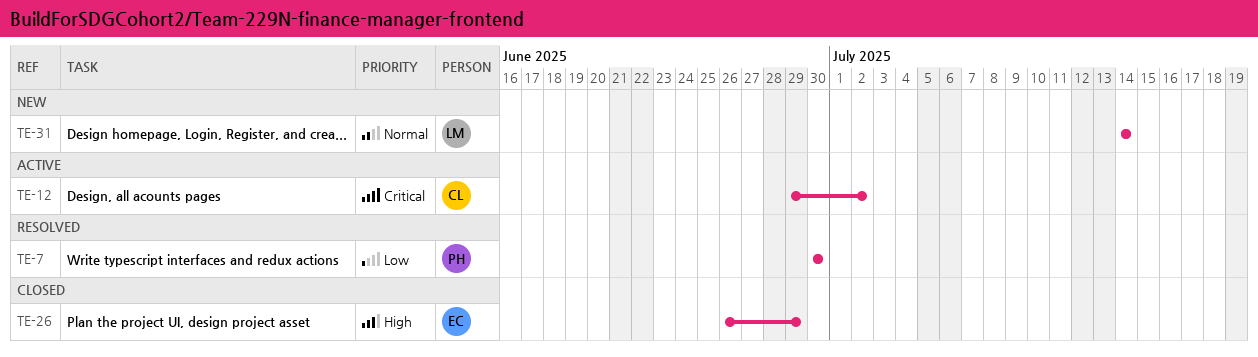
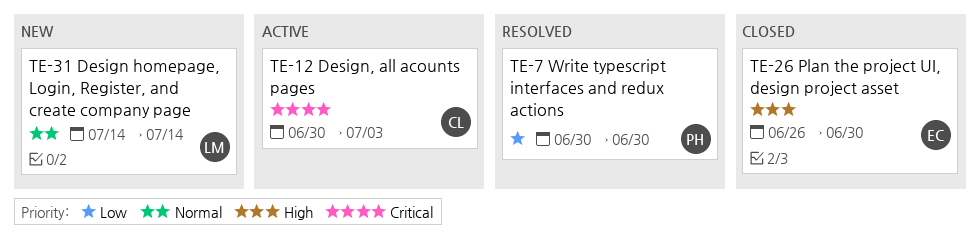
TE-12, start: Jun 29 -> Jun 30
TE-12, due: Jul 2 -> Jul 3
TE-26, due: Jun 29 -> Jun 30

